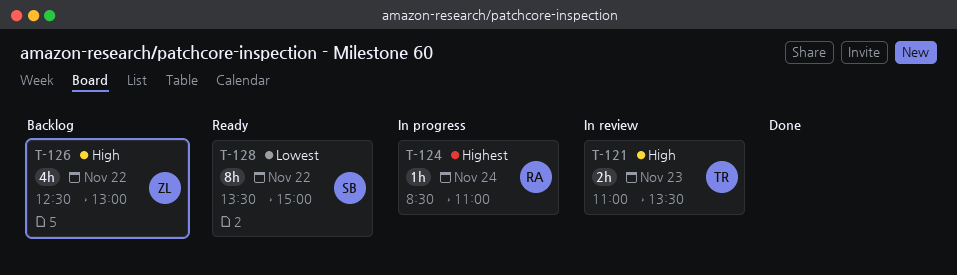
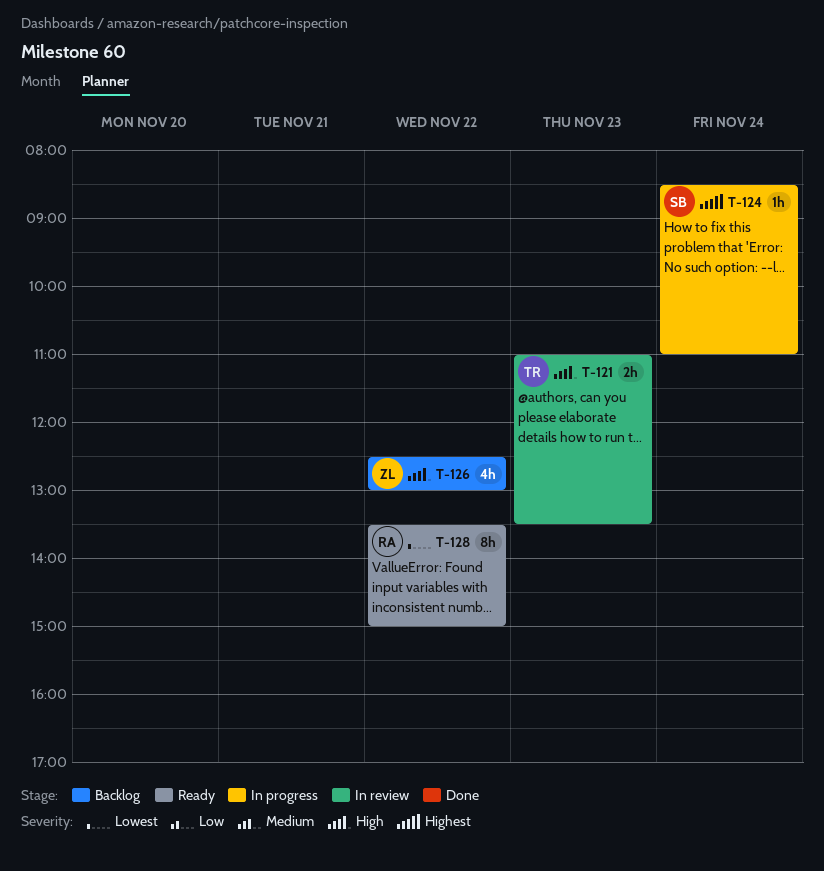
T-124, owner: RA -> SB
T-128, owner: SB -> RA

